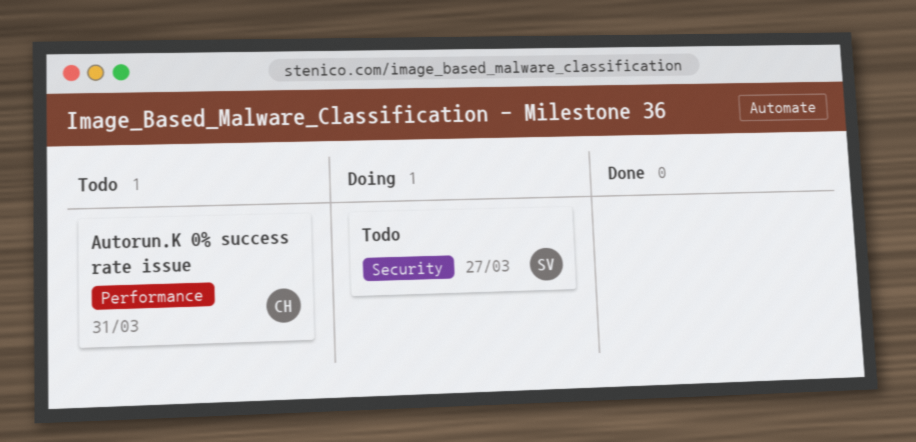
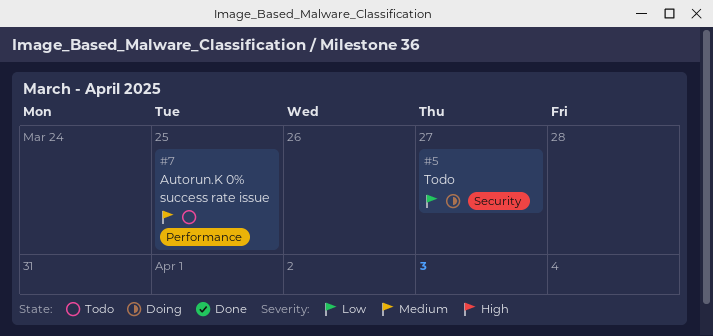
Autorun.K 0% success rate issue, due: Mar 31 -> Mar 25

